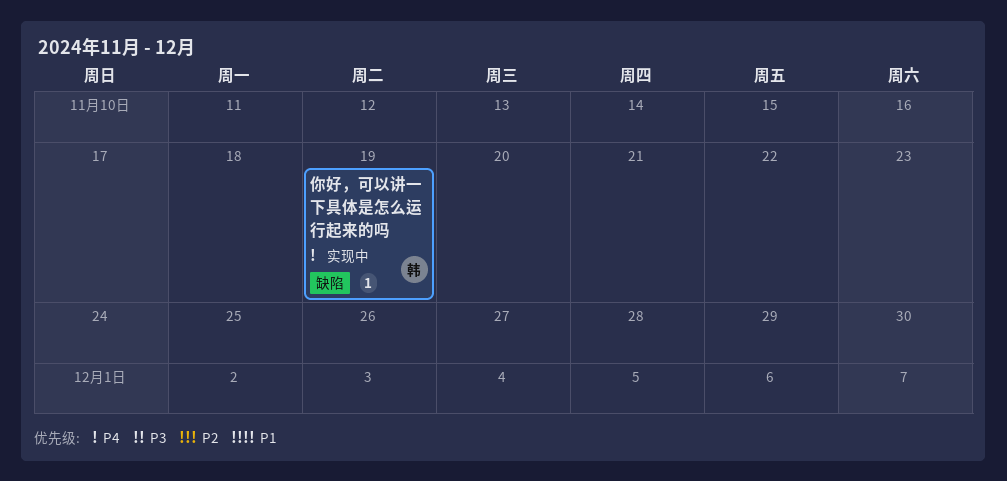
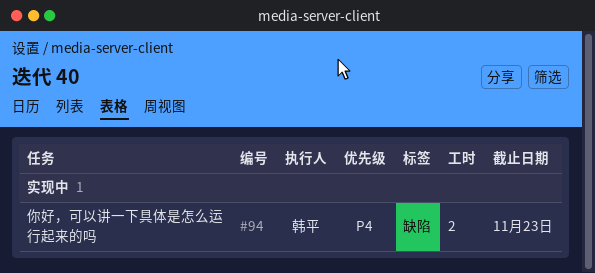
你好，可以讲一下具体是怎么运行起来的吗, estimate: 1 -> 2
你好，可以讲一下具体是怎么运行起来的吗, due: Nov 19 -> Nov 23

